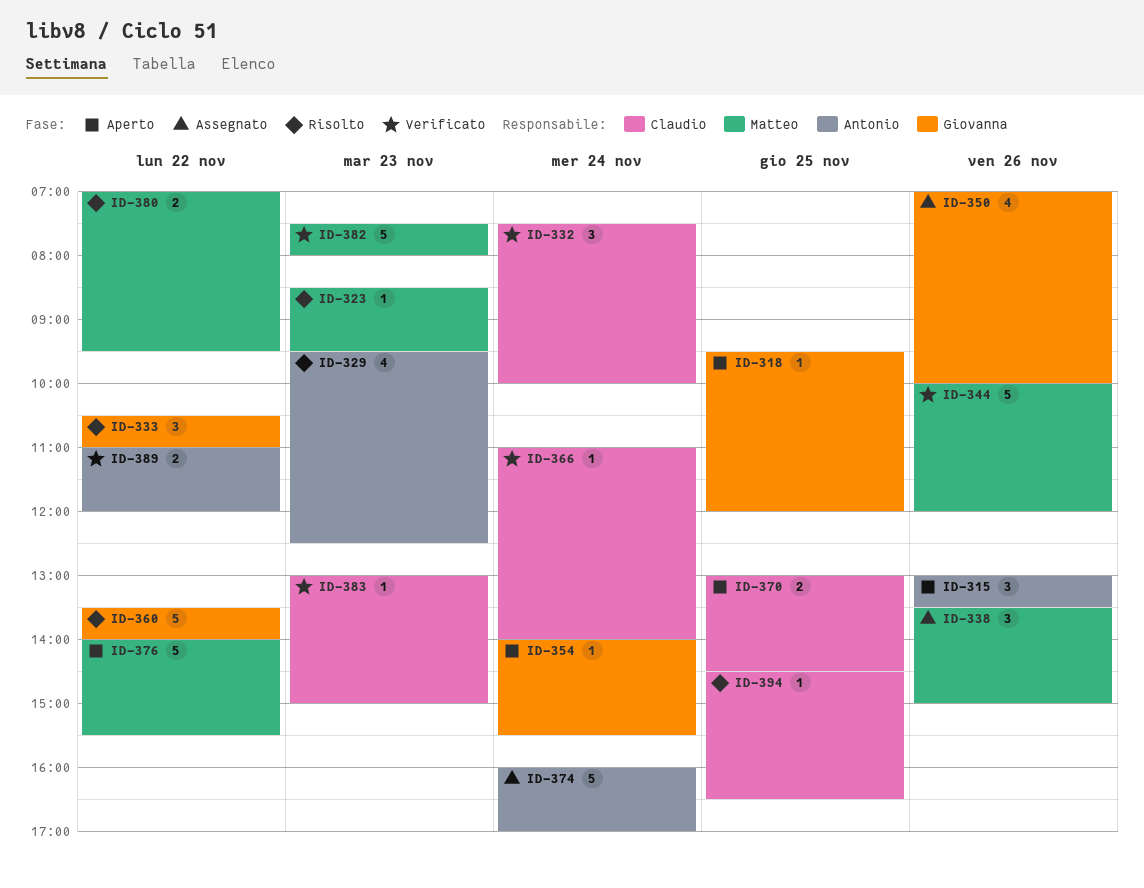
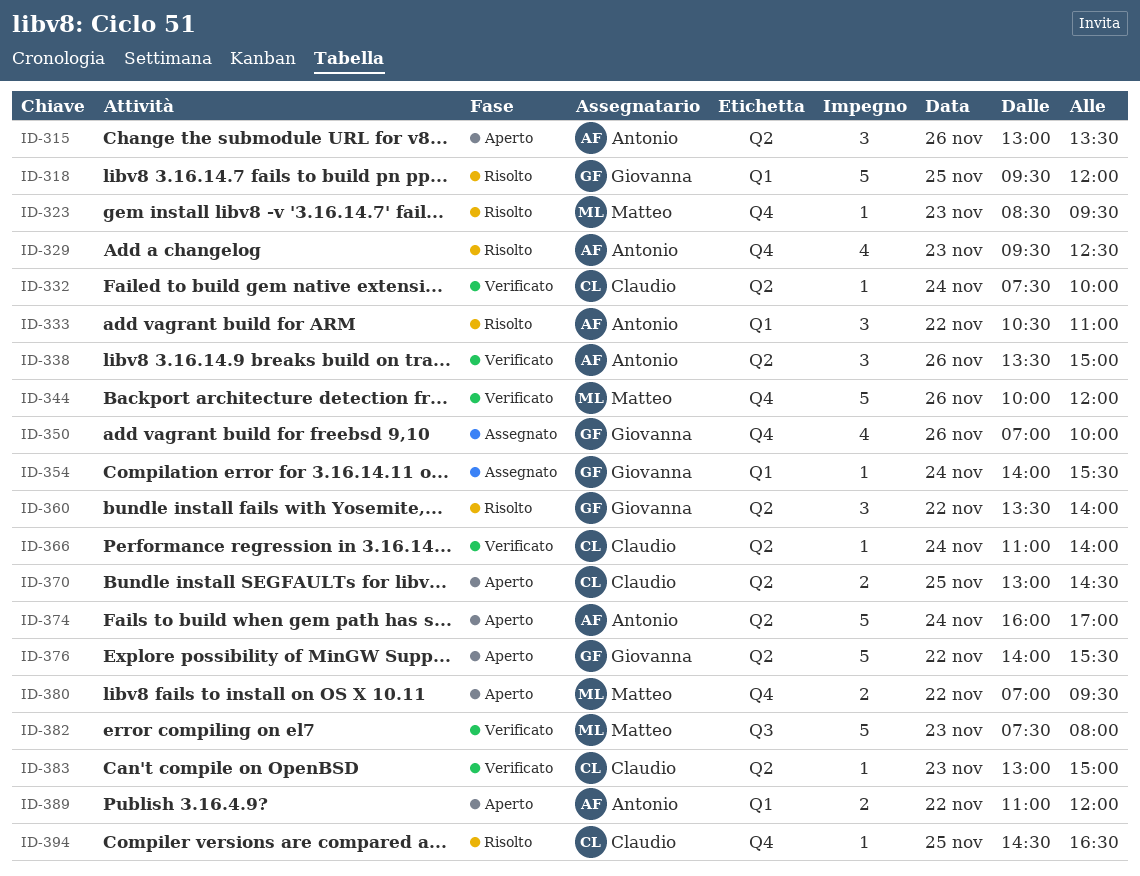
ID-318, status: Aperto -> Risolto
ID-318, estimate: 1 -> 5
ID-332, estimate: 3 -> 1
ID-333, owner: Giovanna -> Antonio
ID-338, status: Assegnato -> Verificato
ID-338, owner: Matteo -> Antonio
ID-354, status: Aperto -> Assegnato
ID-360, estimate: 5 -> 3
ID-374, status: Assegnato -> Aperto
ID-376, owner: Matteo -> Giovanna
ID-380, status: Risolto -> Aperto
ID-389, status: Verificato -> Aperto

